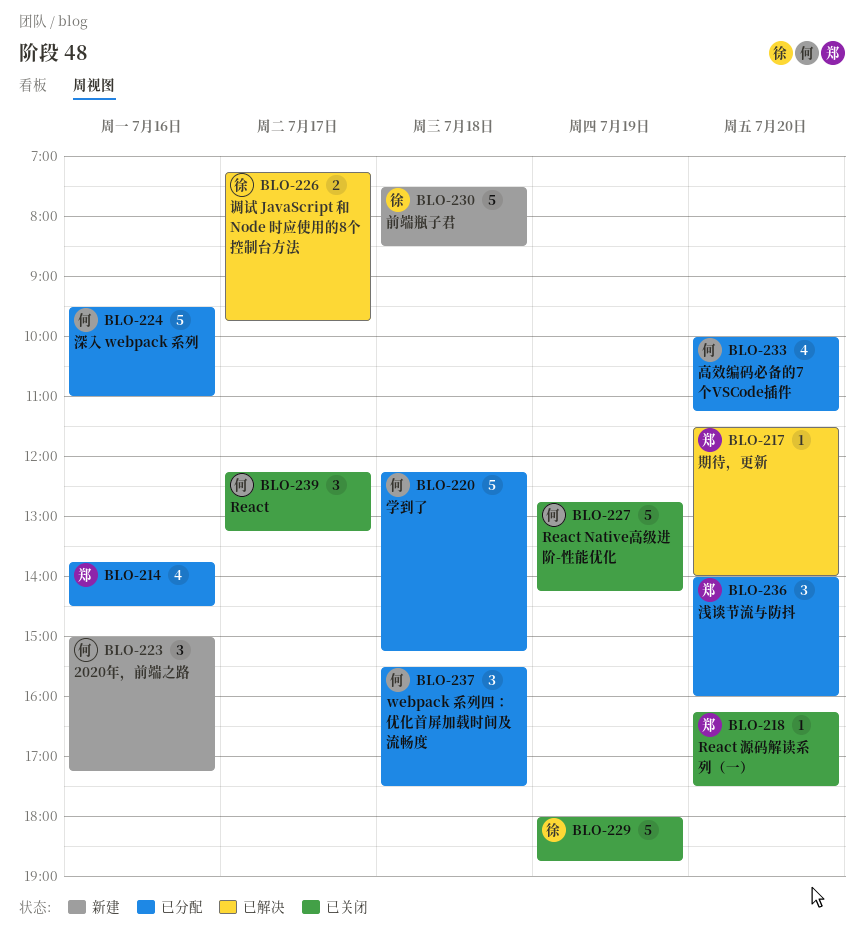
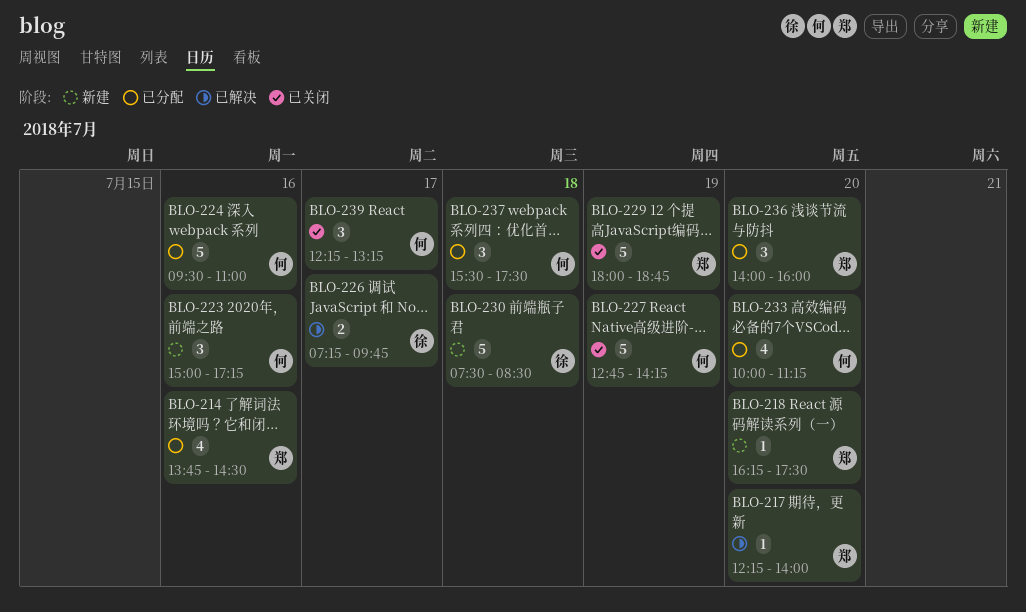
BLO-217, begins: 11:30 -> 12:15
BLO-218, status: 已关闭 -> 新建
BLO-220: present -> none
BLO-229, owner: 徐 -> 郑

